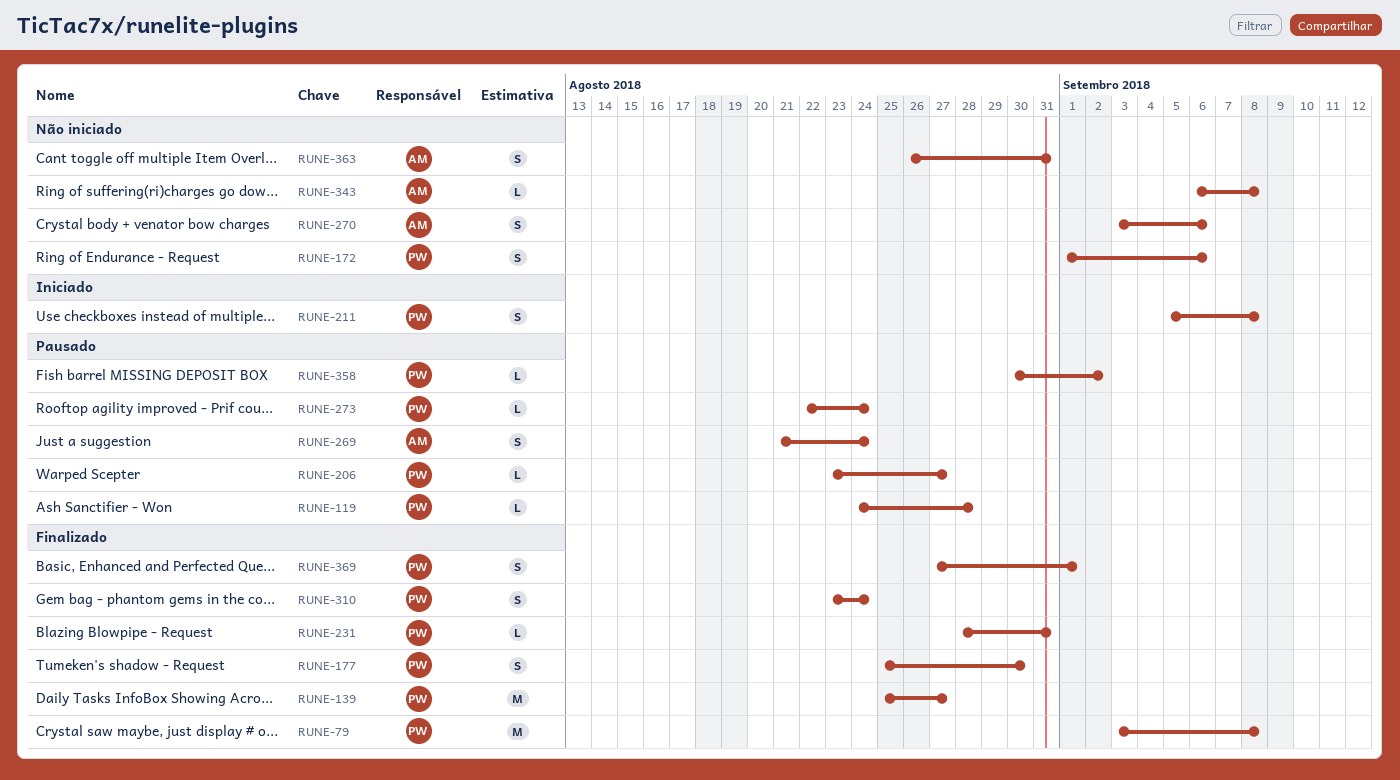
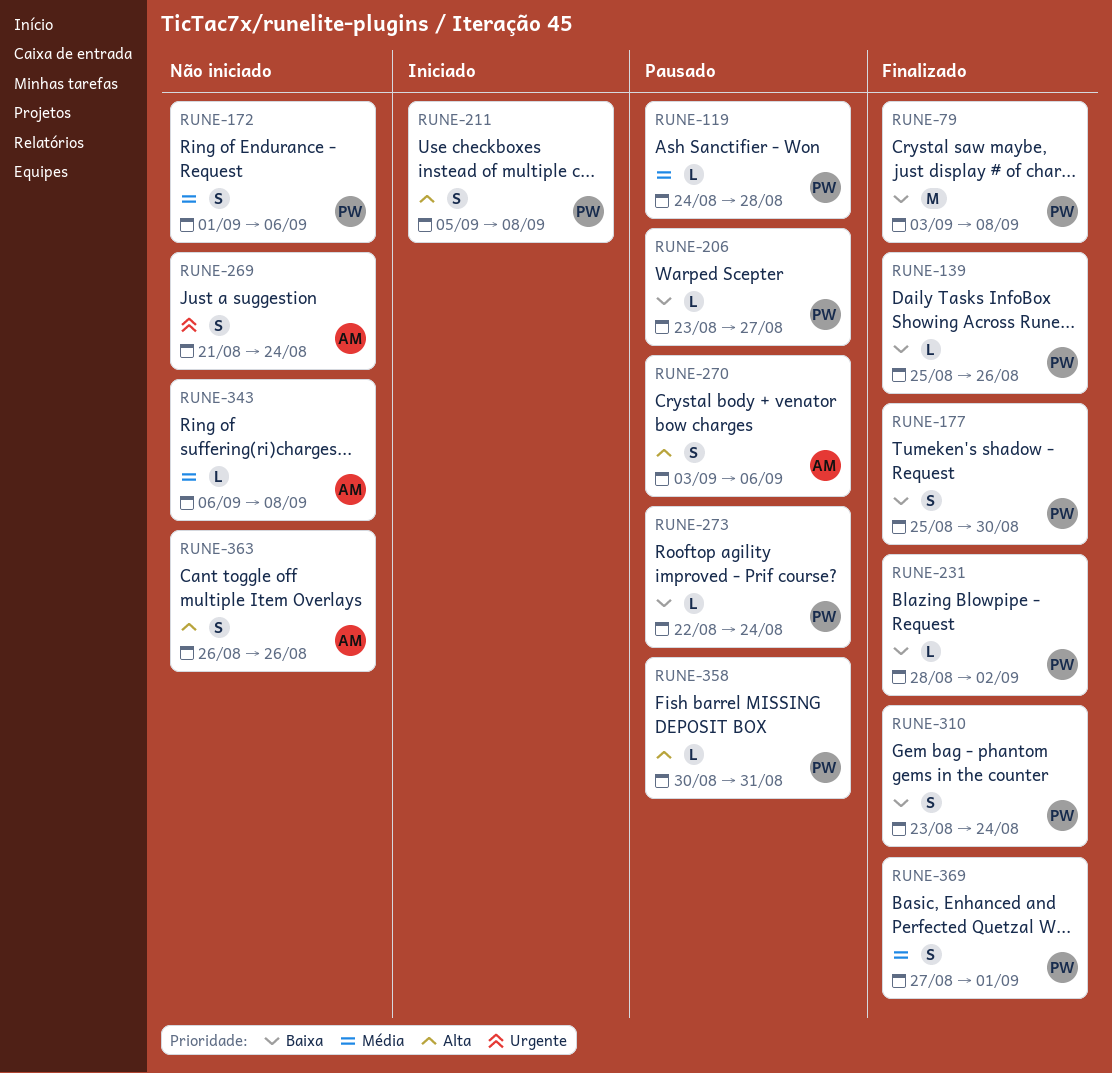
RUNE-139, estimate: M -> L
RUNE-139, due: Aug 27 -> Aug 26
RUNE-231, due: Aug 31 -> Sep 2
RUNE-269, status: Pausado -> Não iniciado
RUNE-270, status: Não iniciado -> Pausado
RUNE-358, due: Sep 2 -> Aug 31
RUNE-363, due: Aug 31 -> Aug 26

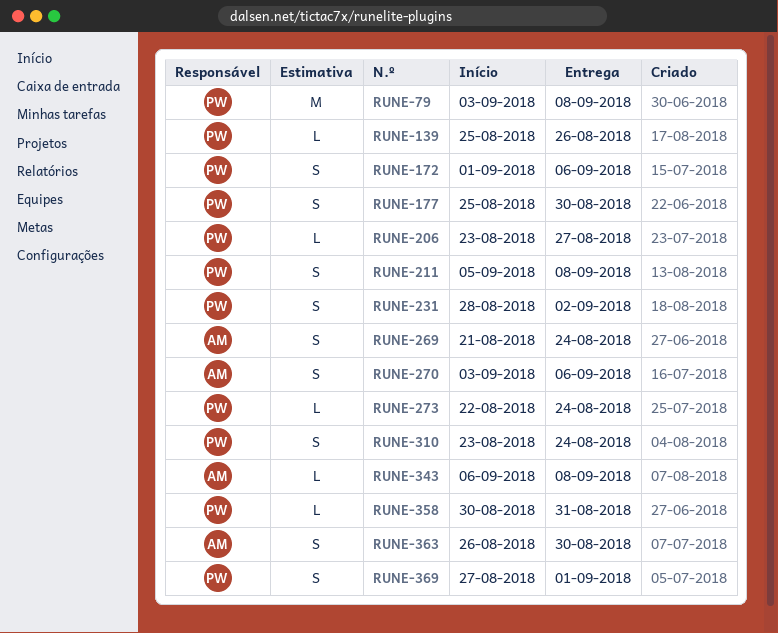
RUNE-119: present -> none
RUNE-231, estimate: L -> S
RUNE-363, due: Aug 26 -> Aug 30

